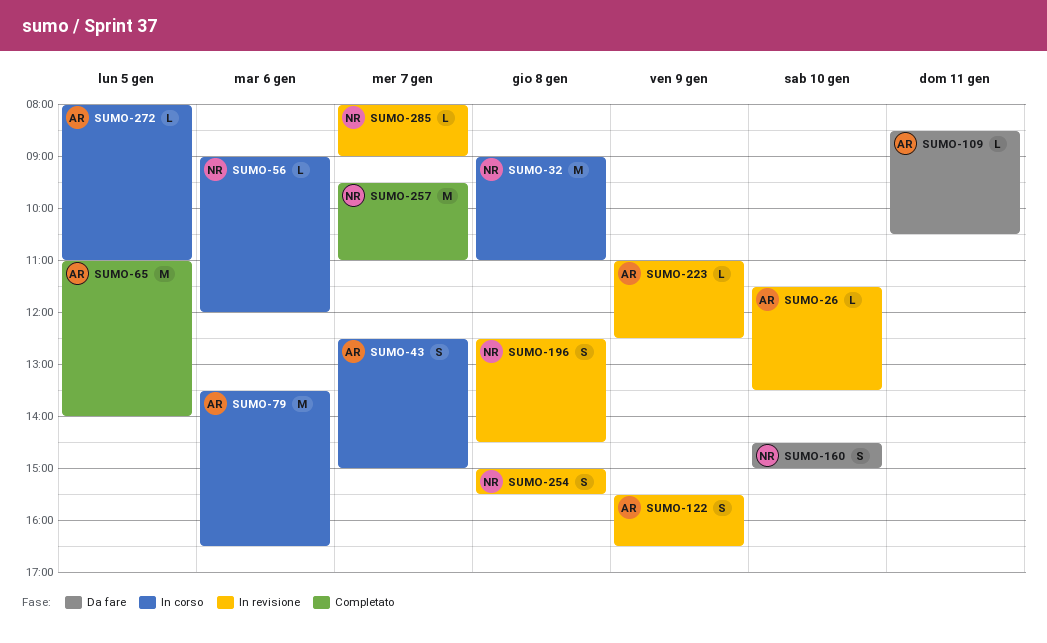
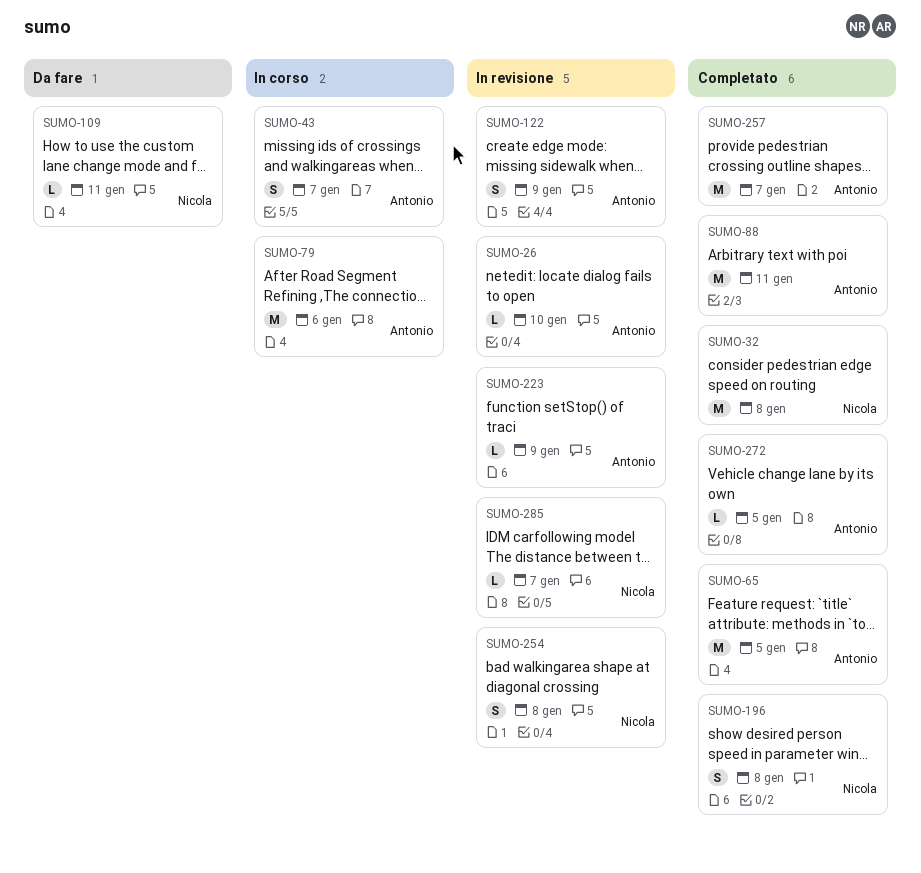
SUMO-32, status: In corso -> Completato
SUMO-56: present -> none
SUMO-88: none -> present
SUMO-109, owner: Antonio -> Nicola
SUMO-160: present -> none
SUMO-196, status: In revisione -> Completato
SUMO-257, owner: Nicola -> Antonio
SUMO-272, status: In corso -> Completato

